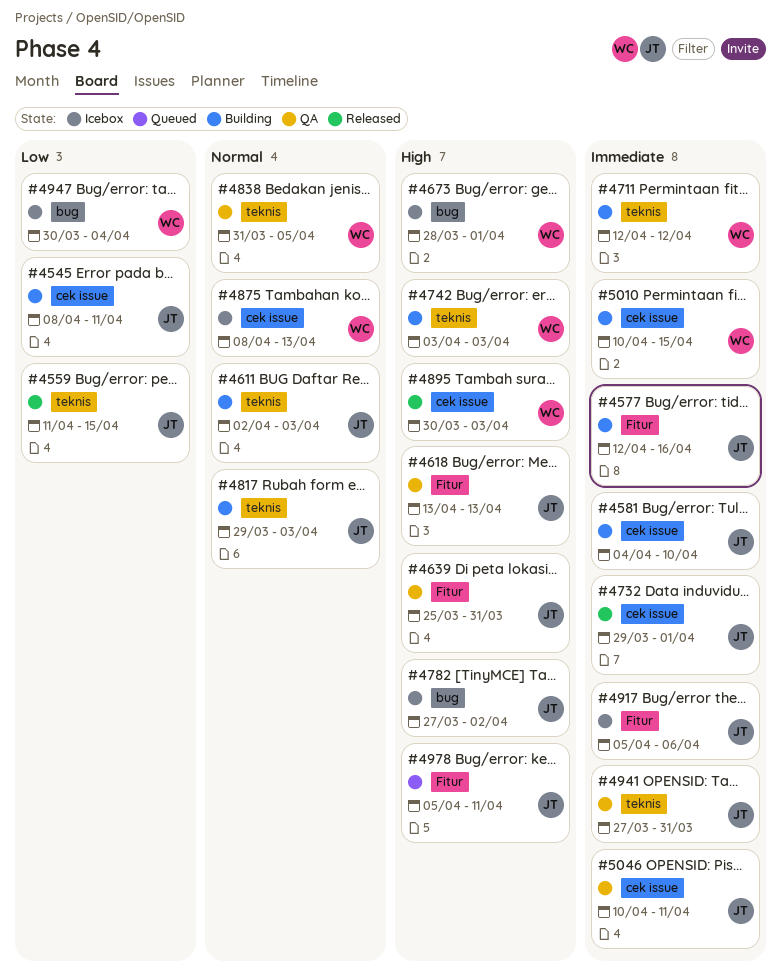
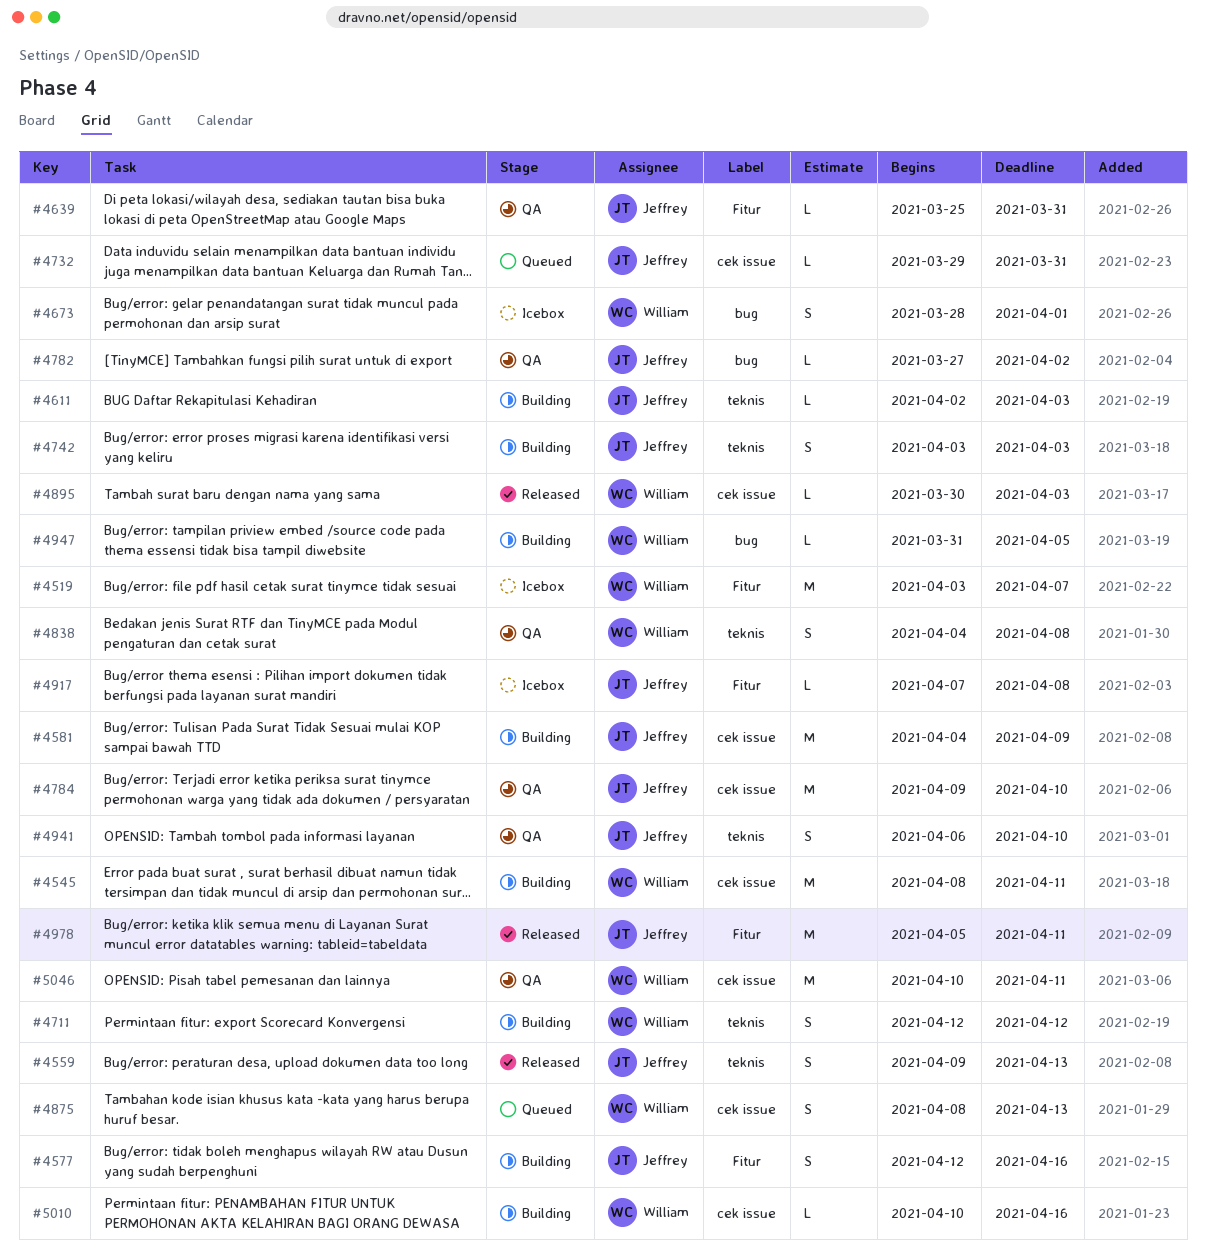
#4519: none -> present
#4545, owner: Jeffrey -> William
#4559, start: Apr 11 -> Apr 9
#4559, due: Apr 15 -> Apr 13
#4581, due: Apr 10 -> Apr 9
#4618: present -> none
#4732, status: Released -> Queued
#4732, due: Apr 1 -> Mar 31
#4742, owner: William -> Jeffrey
#4782, status: Icebox -> QA
#4784: none -> present
#4817: present -> none
#4838, start: Mar 31 -> Apr 4
#4838, due: Apr 5 -> Apr 8
#4875, status: Icebox -> Queued
#4917, start: Apr 5 -> Apr 7
#4917, due: Apr 6 -> Apr 8
#4941, start: Mar 27 -> Apr 6
#4941, due: Mar 31 -> Apr 10
#4947, status: Icebox -> Building
#4947, start: Mar 30 -> Mar 31
#4947, due: Apr 4 -> Apr 5
#4978, status: Queued -> Released
#5010, due: Apr 15 -> Apr 16
#5046, owner: Jeffrey -> William

